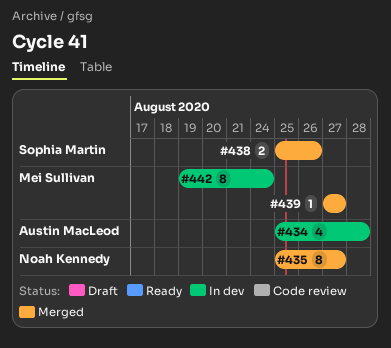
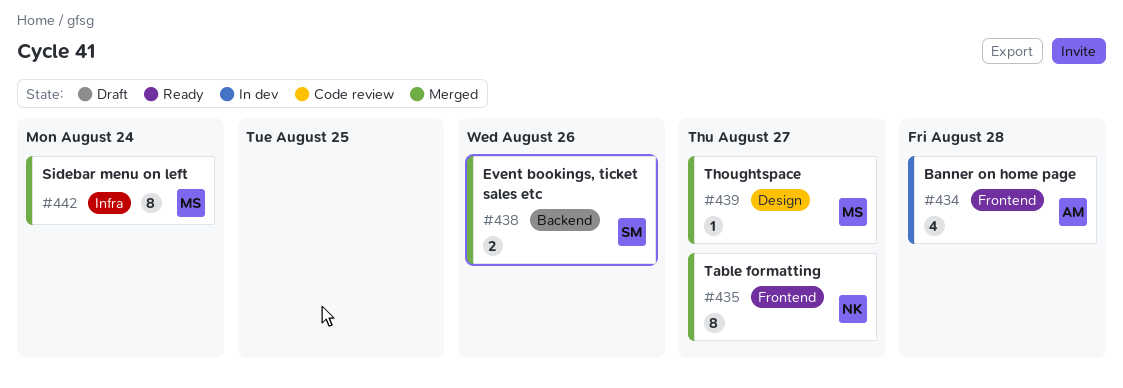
#442, status: In dev -> Merged

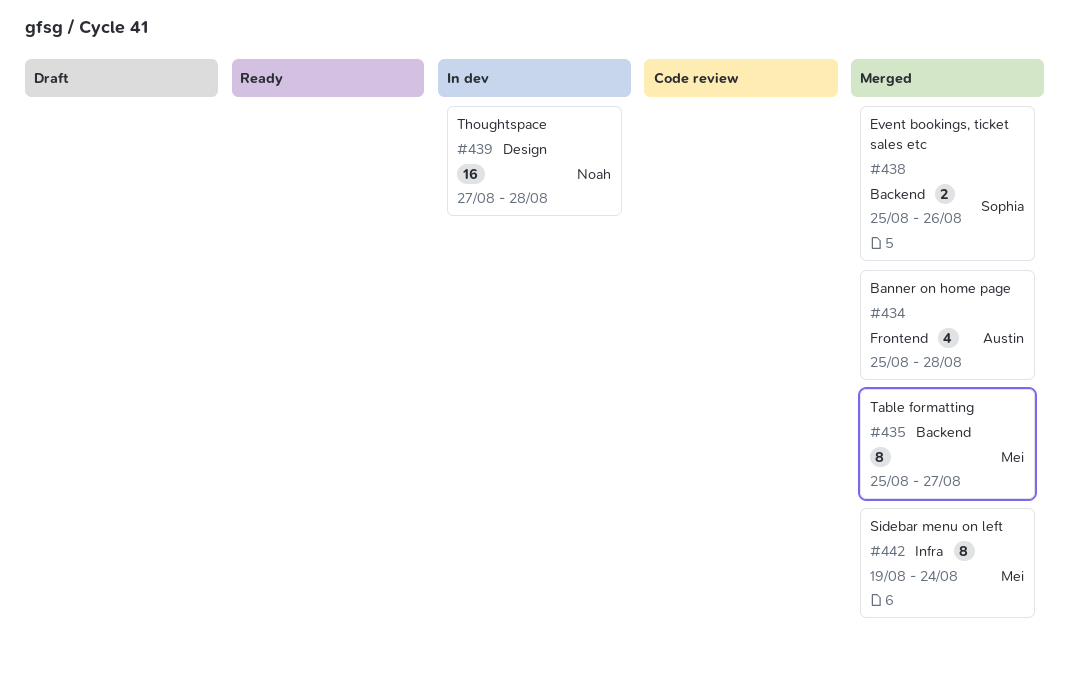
#434, status: In dev -> Merged
#435, owner: Noah -> Mei
#435, label: Frontend -> Backend
#439, status: Merged -> In dev
#439, owner: Mei -> Noah
#439, estimate: 1 -> 16
#439, due: Aug 27 -> Aug 28

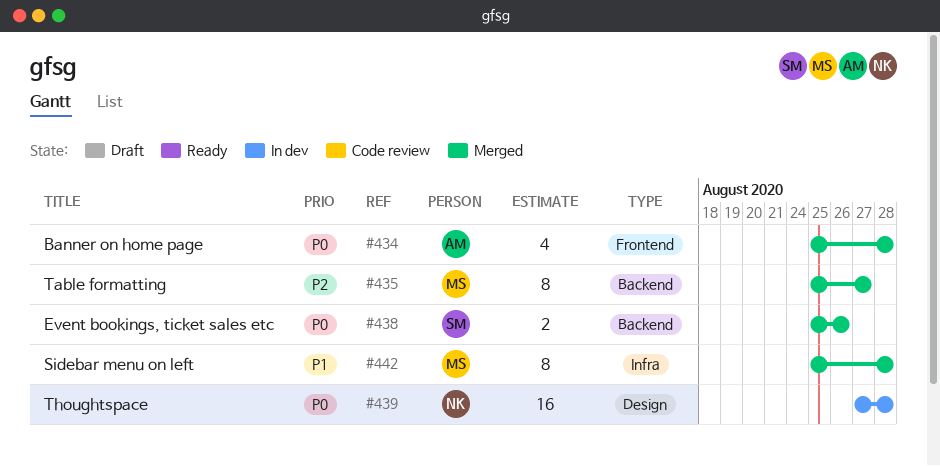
#442, start: Aug 19 -> Aug 25
#442, due: Aug 24 -> Aug 28

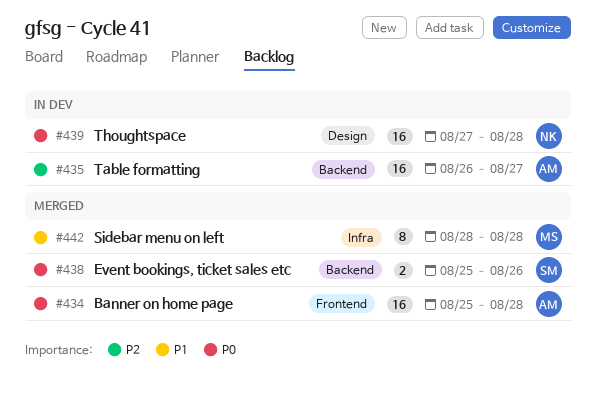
#434, estimate: 4 -> 16
#435, status: Merged -> In dev
#435, owner: MS -> AM
#435, estimate: 8 -> 16
#435, start: Aug 25 -> Aug 26
#442, start: Aug 25 -> Aug 28

